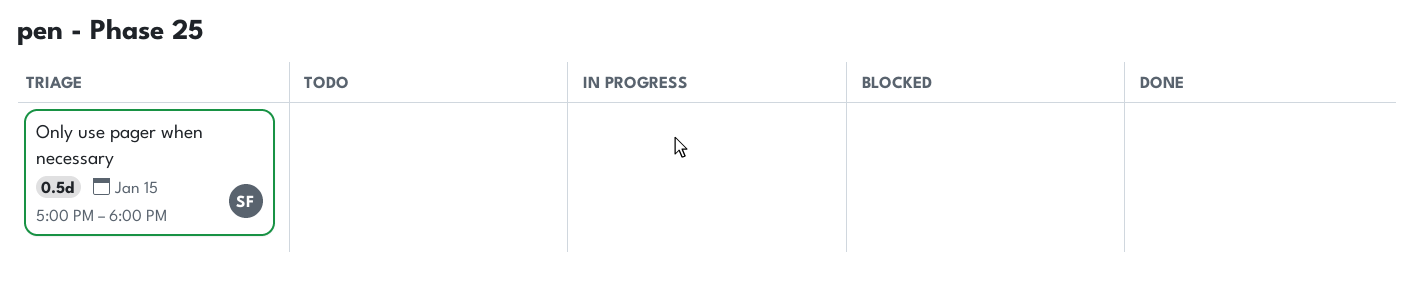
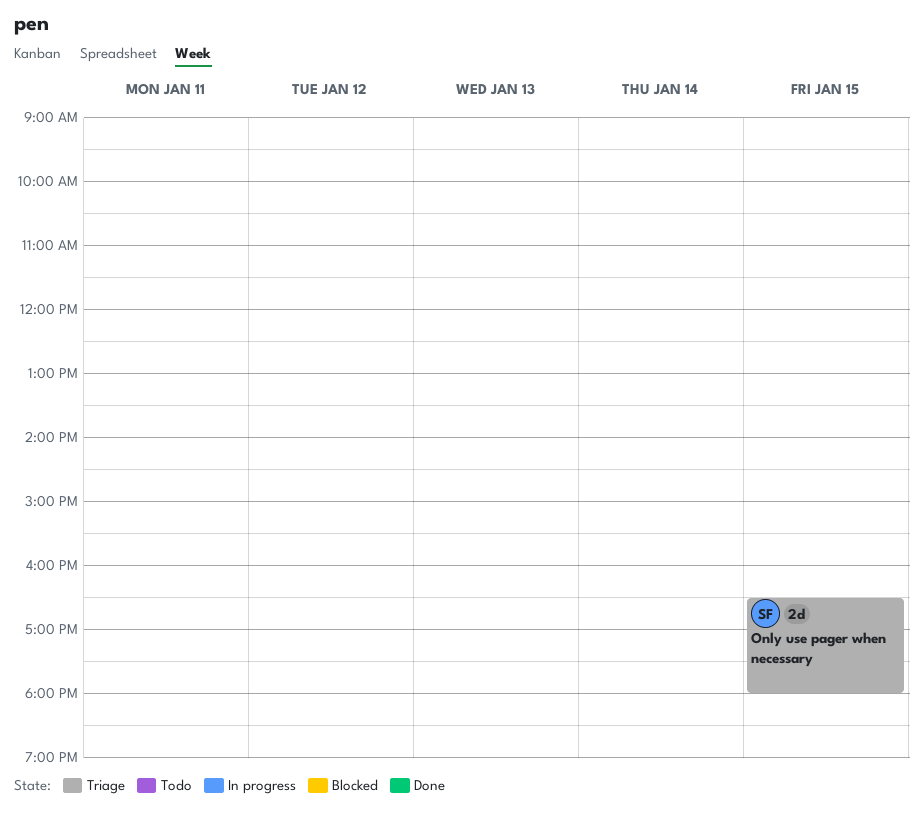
Only use pager when necessary, estimate: 0.5d -> 2d
Only use pager when necessary, begins: 17:00 -> 16:30

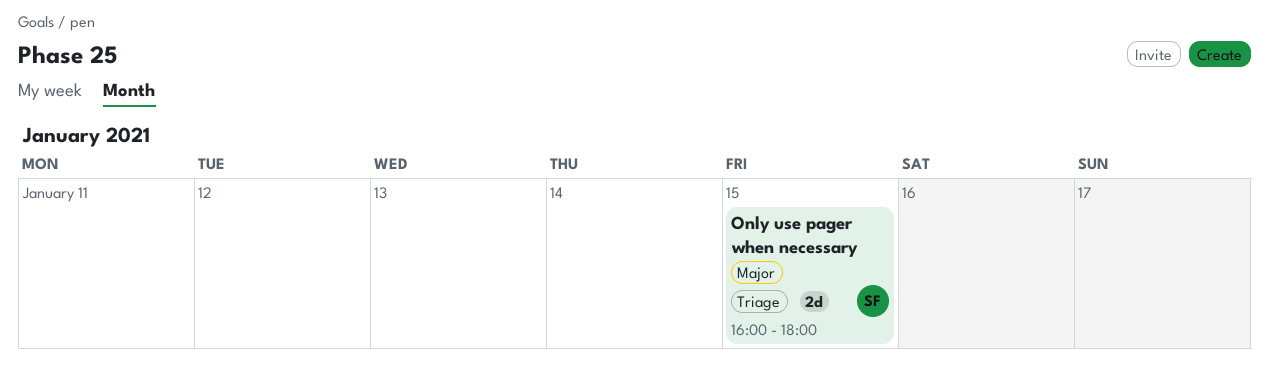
Only use pager when necessary, begins: 16:30 -> 16:00

